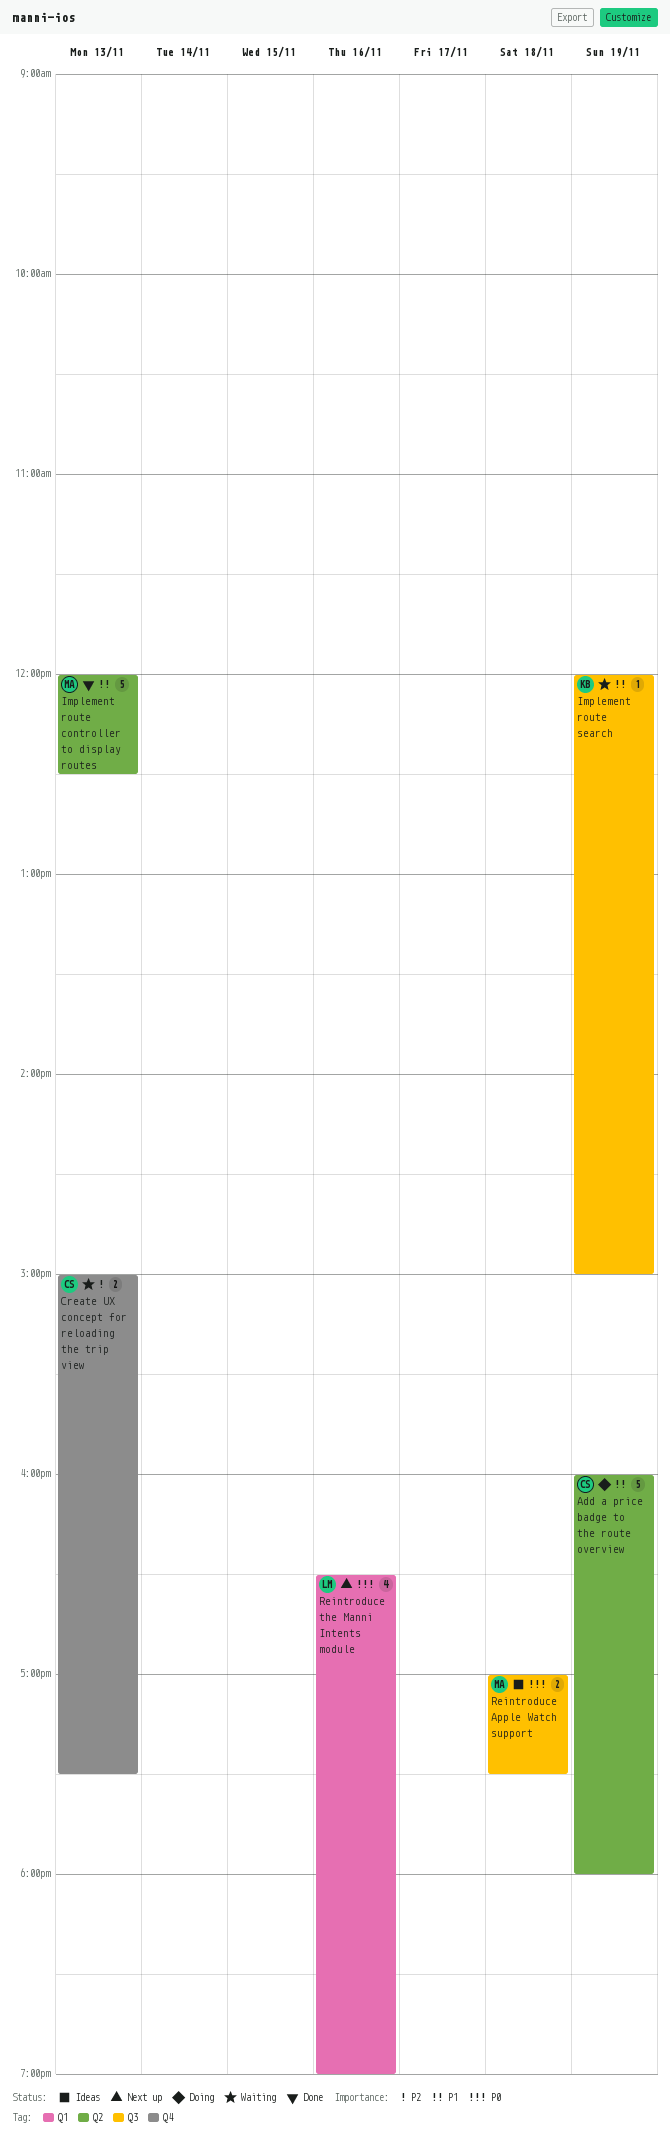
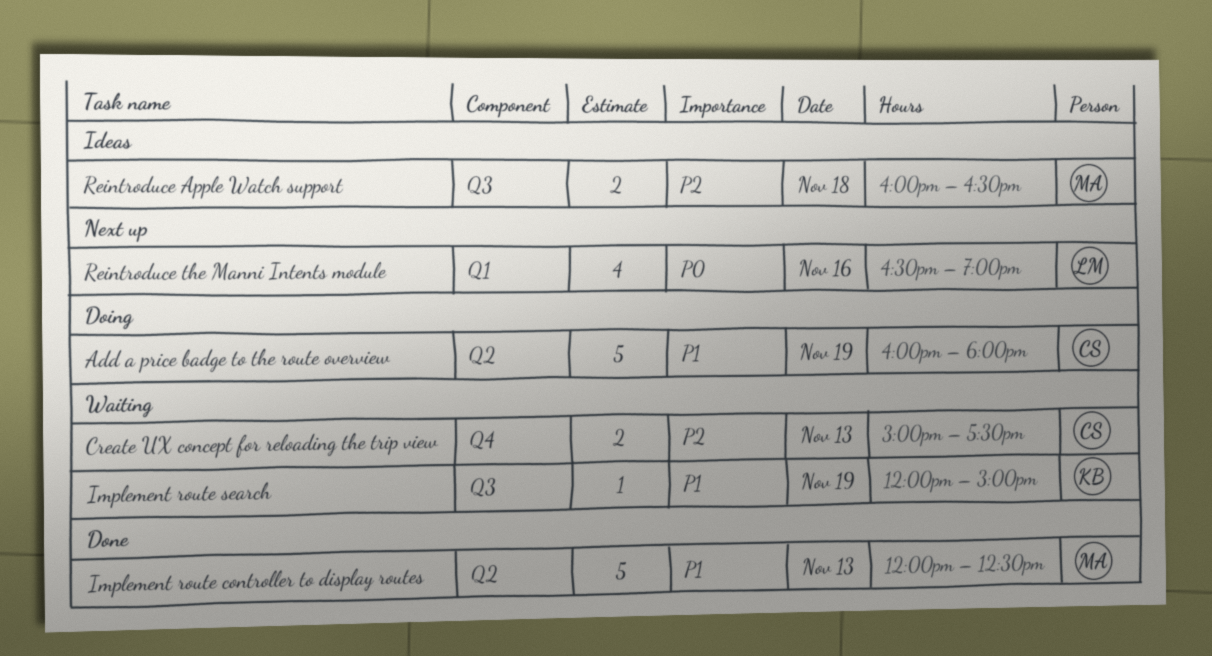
Reintroduce Apple Watch support, priority: P0 -> P2
Reintroduce Apple Watch support, begins: 17:00 -> 16:00
Reintroduce Apple Watch support, ends: 17:30 -> 16:30

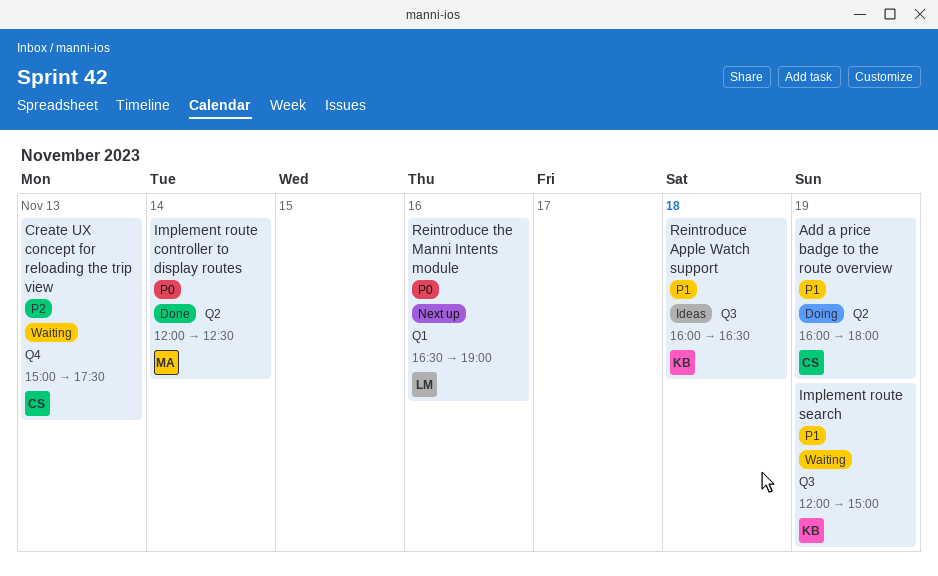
Implement route controller to display routes, priority: P1 -> P0
Implement route controller to display routes, day: Nov 13 -> Nov 14
Reintroduce Apple Watch support, owner: MA -> KB
Reintroduce Apple Watch support, priority: P2 -> P1

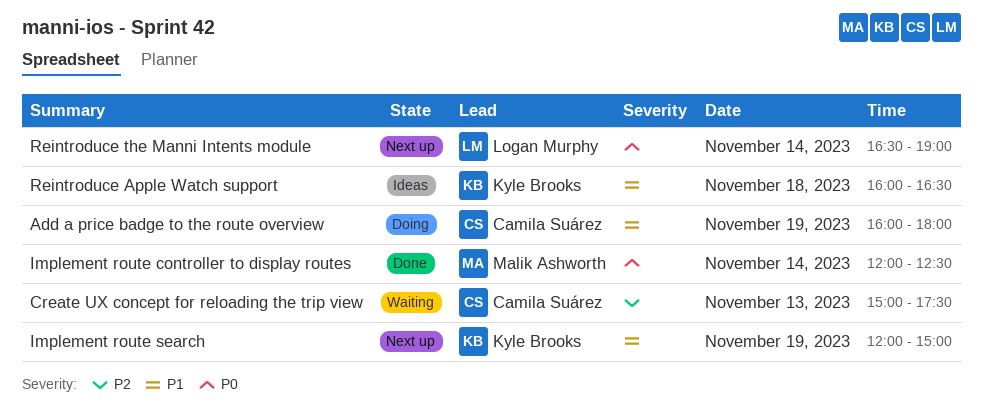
Implement route search, status: Waiting -> Next up
Reintroduce the Manni Intents module, day: Nov 16 -> Nov 14

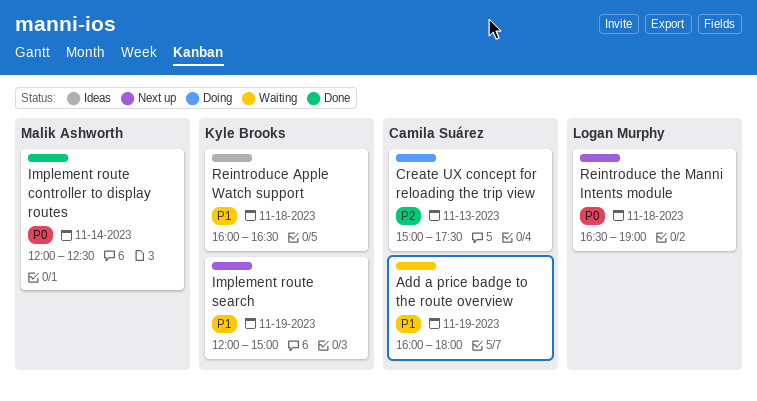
Add a price badge to the route overview, status: Doing -> Waiting
Create UX concept for reloading the trip view, status: Waiting -> Doing
Reintroduce the Manni Intents module, day: Nov 14 -> Nov 18

